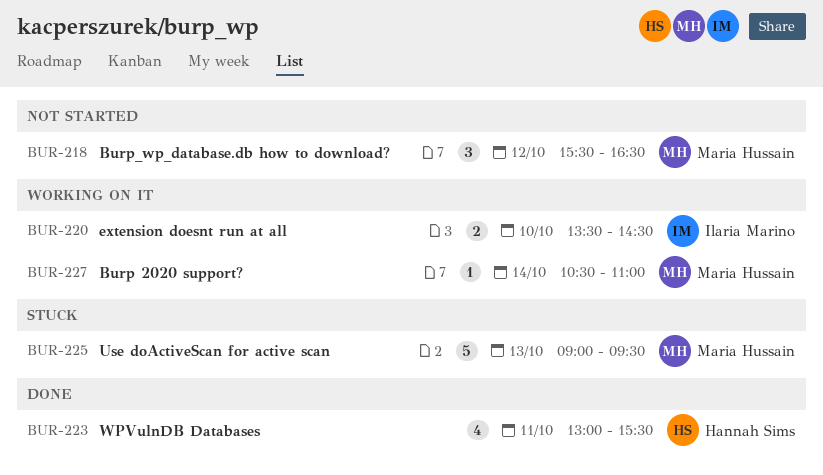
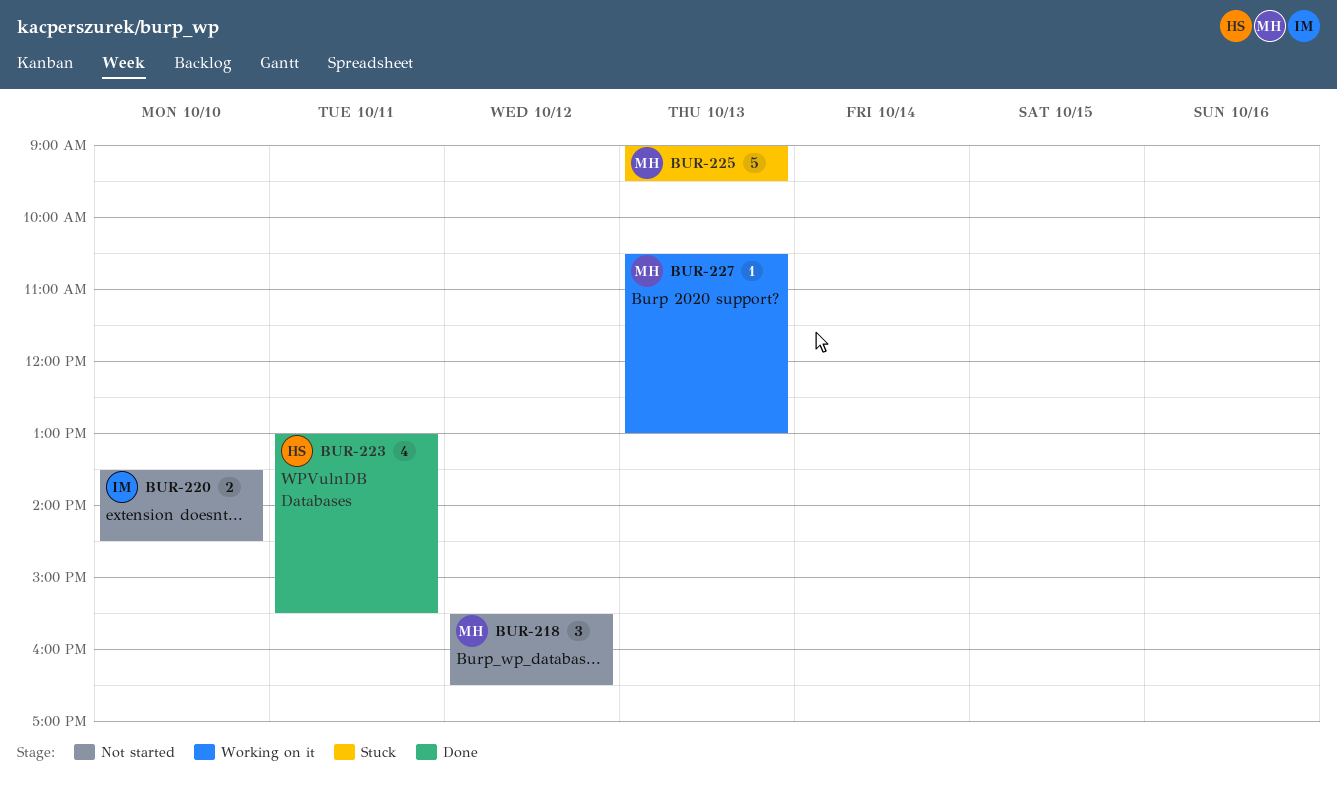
BUR-220, status: Working on it -> Not started
BUR-227, day: Oct 14 -> Oct 13
BUR-227, ends: 11:00 -> 13:00

